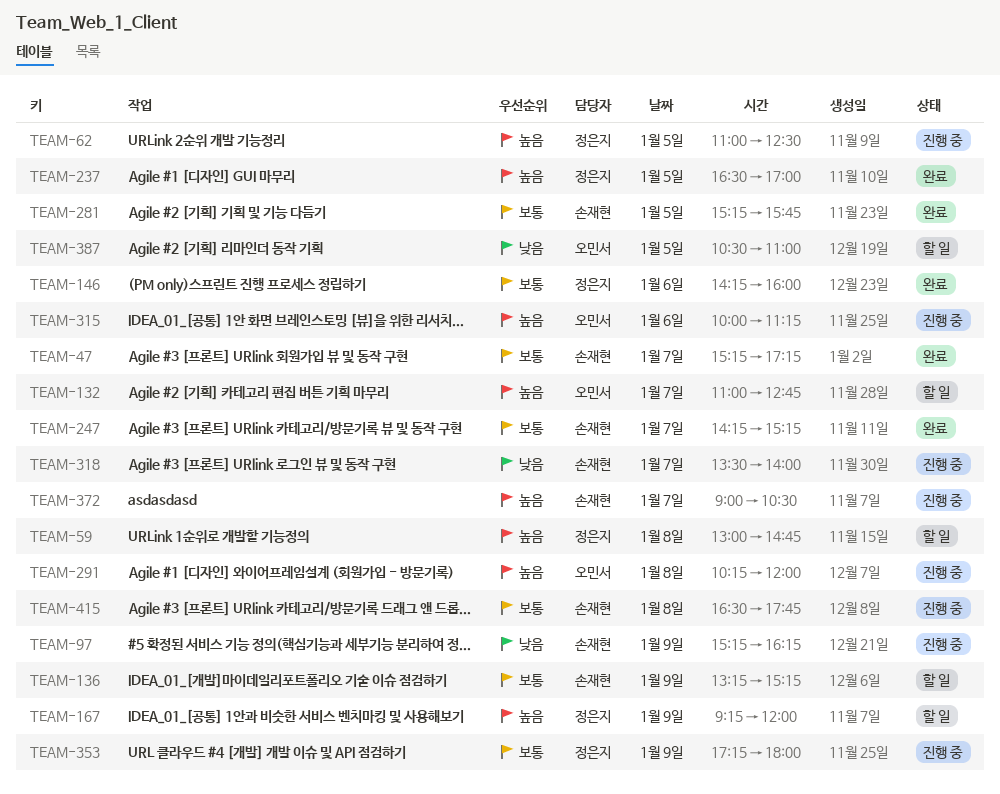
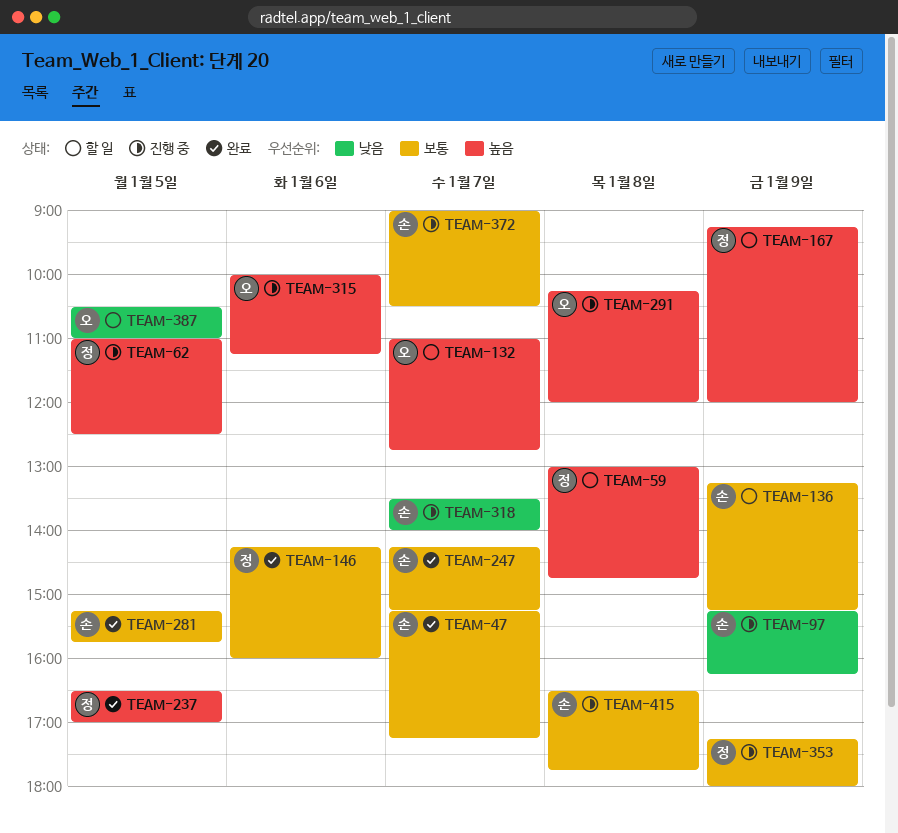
TEAM-372, priority: 높음 -> 보통

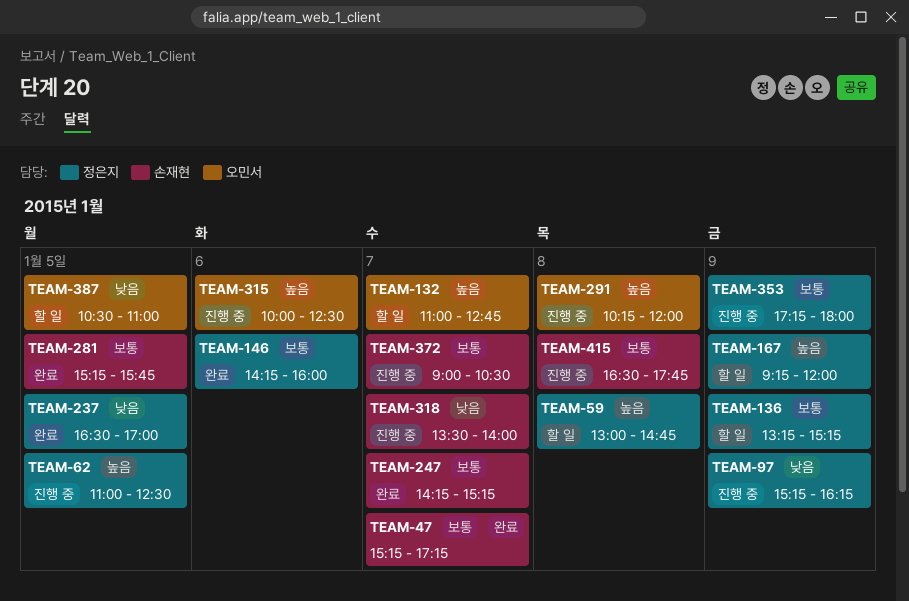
TEAM-97, owner: 손재현 -> 정은지
TEAM-136, owner: 손재현 -> 정은지
TEAM-237, priority: 높음 -> 낮음
TEAM-315, ends: 11:15 -> 12:30

